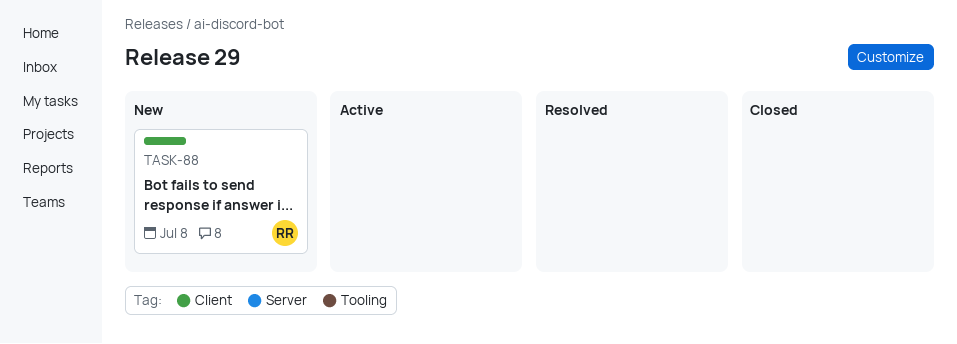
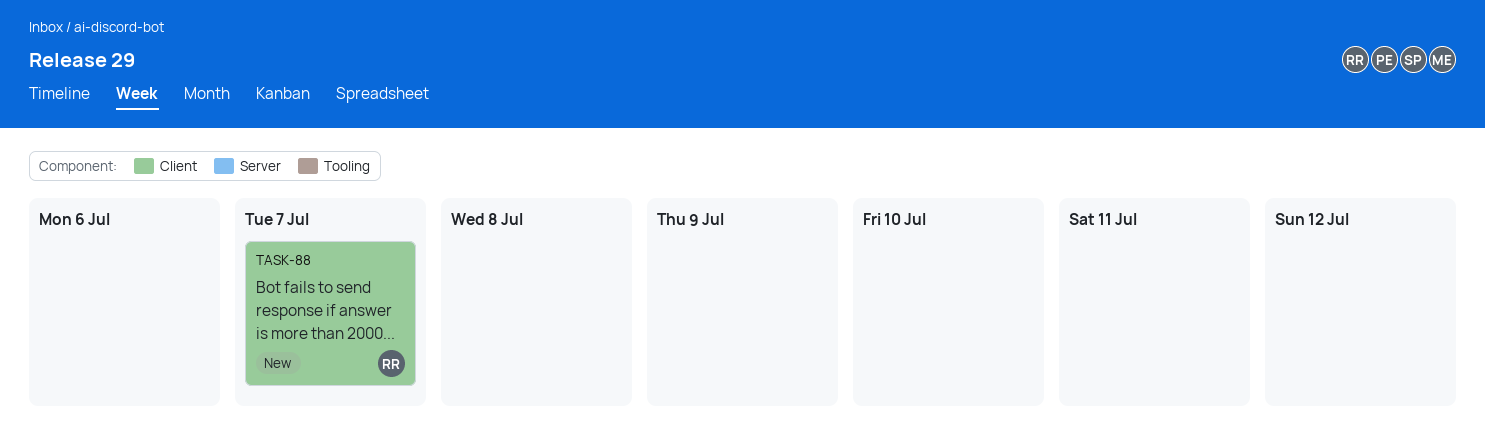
TASK-88, due: Jul 8 -> Jul 7

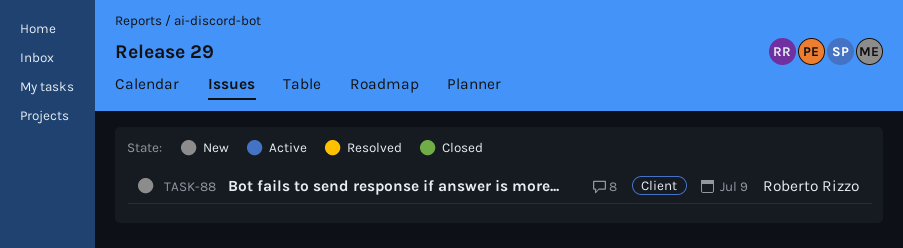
TASK-88, due: Jul 7 -> Jul 9

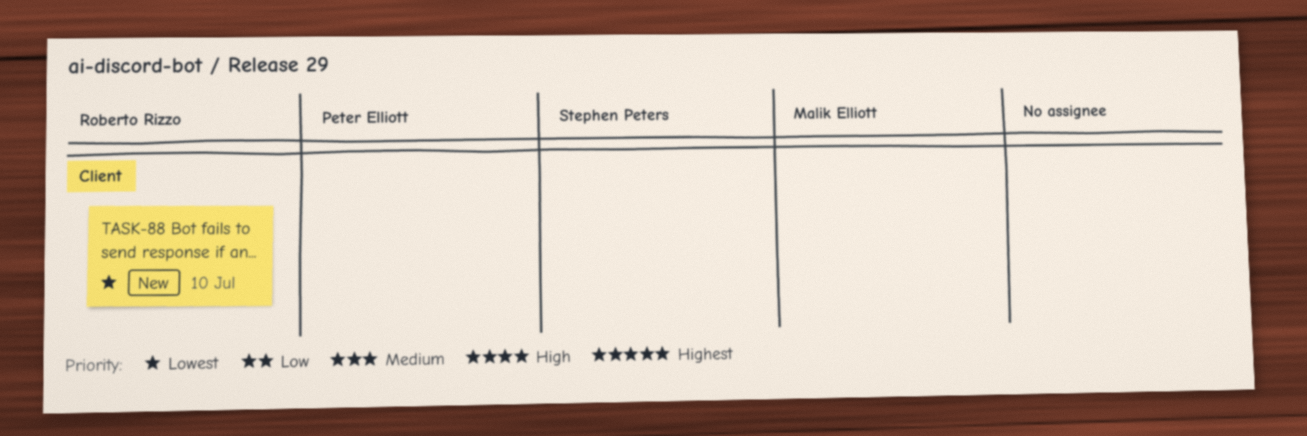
TASK-88, due: Jul 9 -> Jul 10

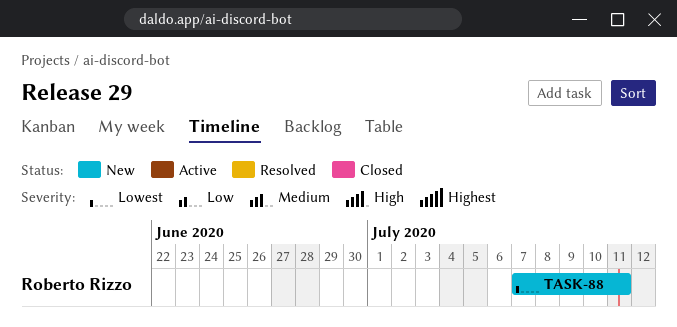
TASK-88, due: Jul 10 -> Jul 11

